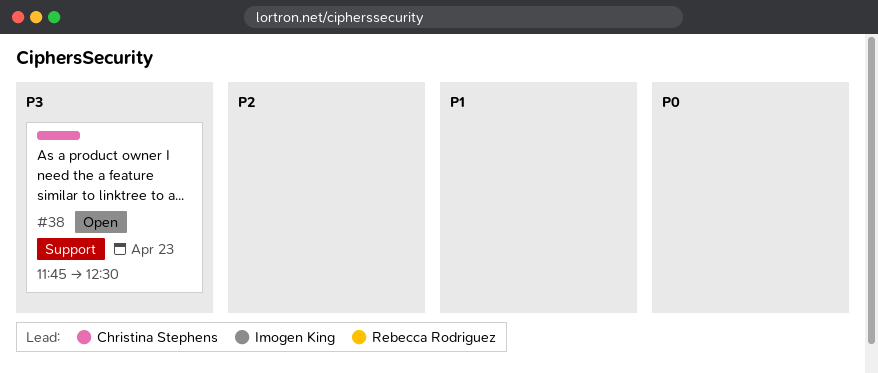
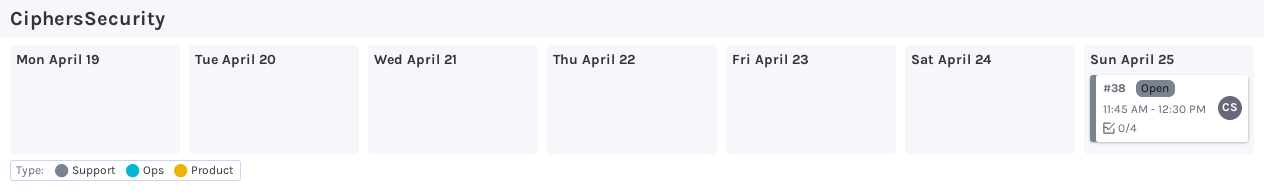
#38, day: Apr 23 -> Apr 25

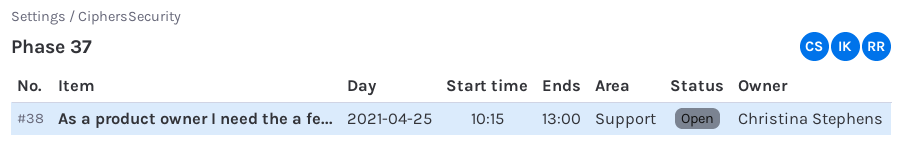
#38, begins: 11:45 -> 10:15
#38, ends: 12:30 -> 13:00

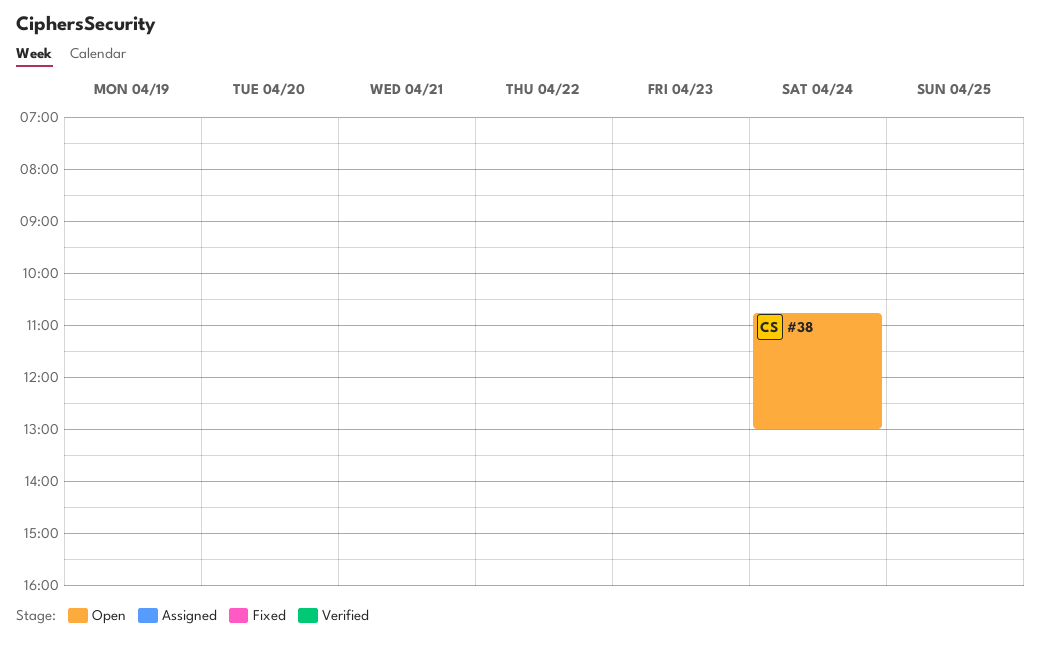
#38, day: Apr 25 -> Apr 24
#38, begins: 10:15 -> 10:45

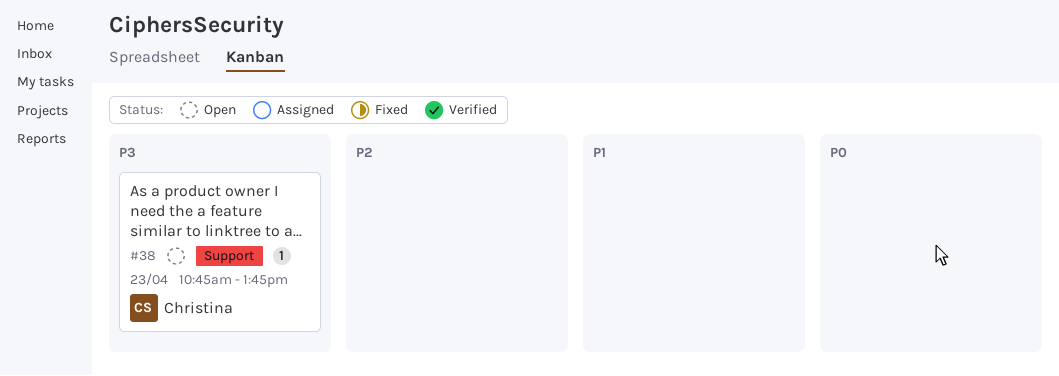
#38, day: Apr 24 -> Apr 23
#38, ends: 13:00 -> 13:45

